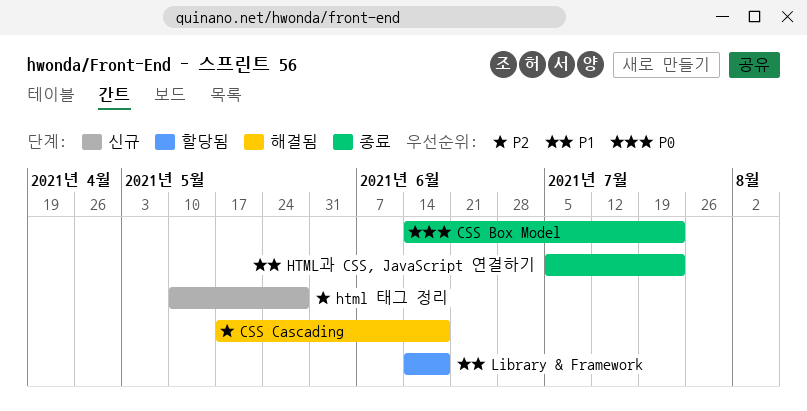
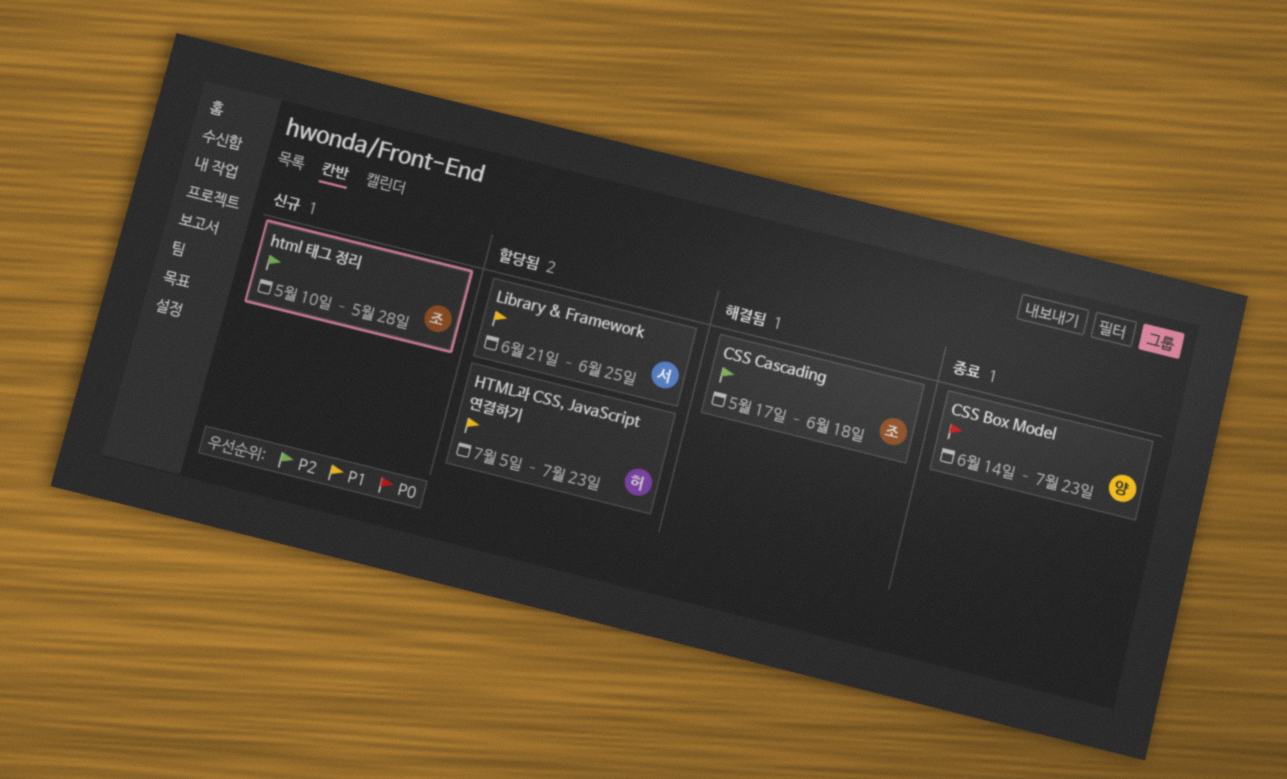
HTML과 CSS, JavaScript 연결하기, status: 종료 -> 할당됨
Library & Framework, start: Jun 14 -> Jun 21
Library & Framework, due: Jun 18 -> Jun 25

